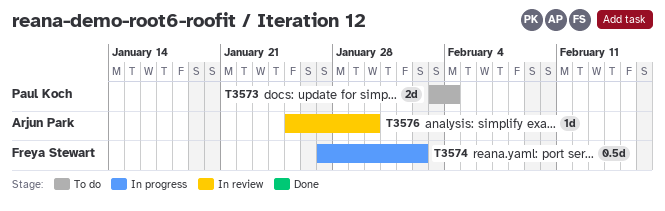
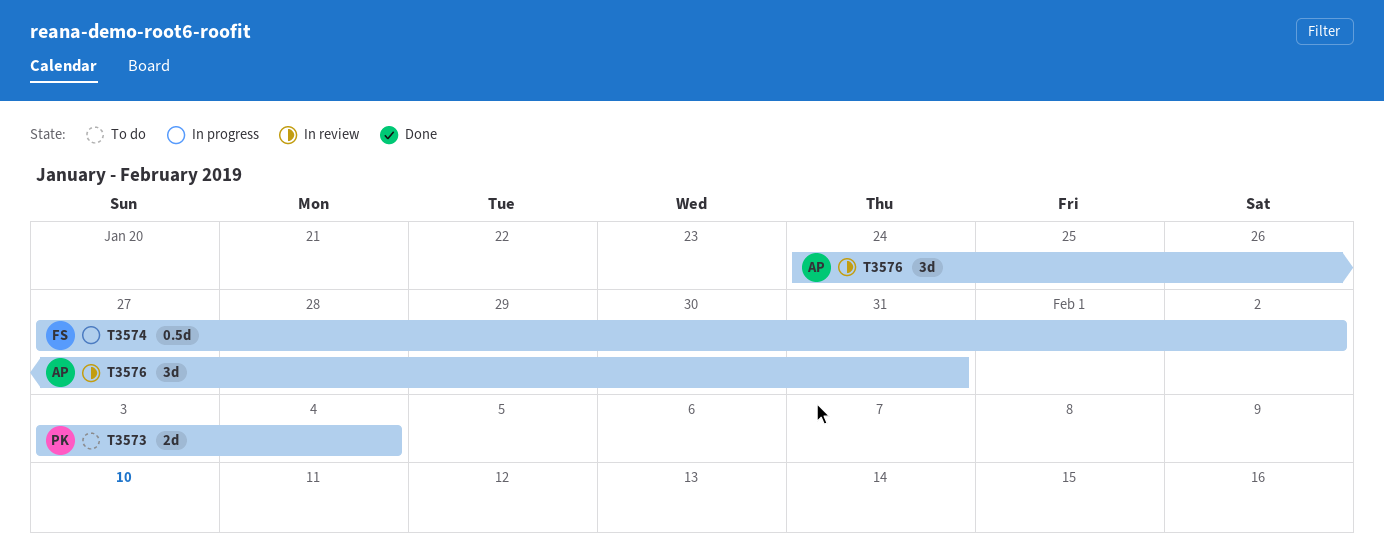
T3576, estimate: 1d -> 3d
T3576, start: Jan 25 -> Jan 24
T3576, due: Jan 30 -> Jan 31

